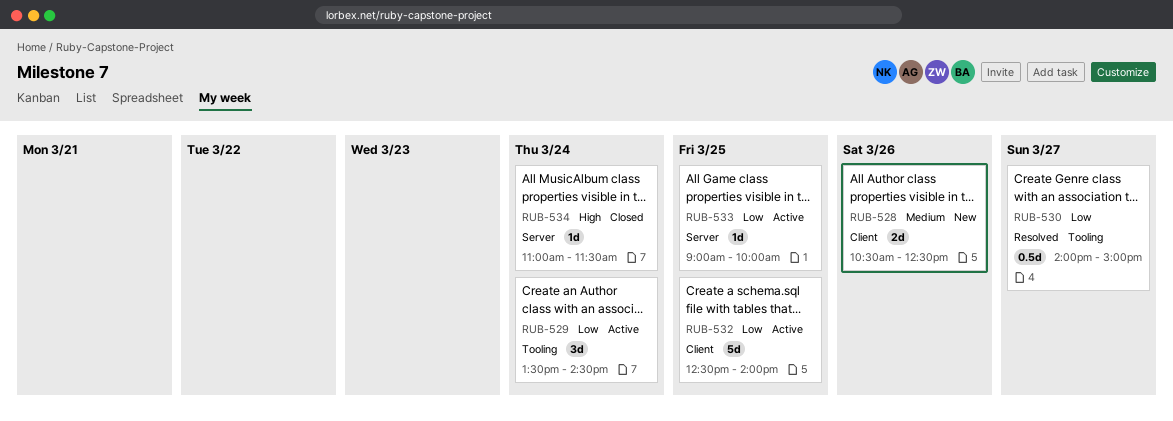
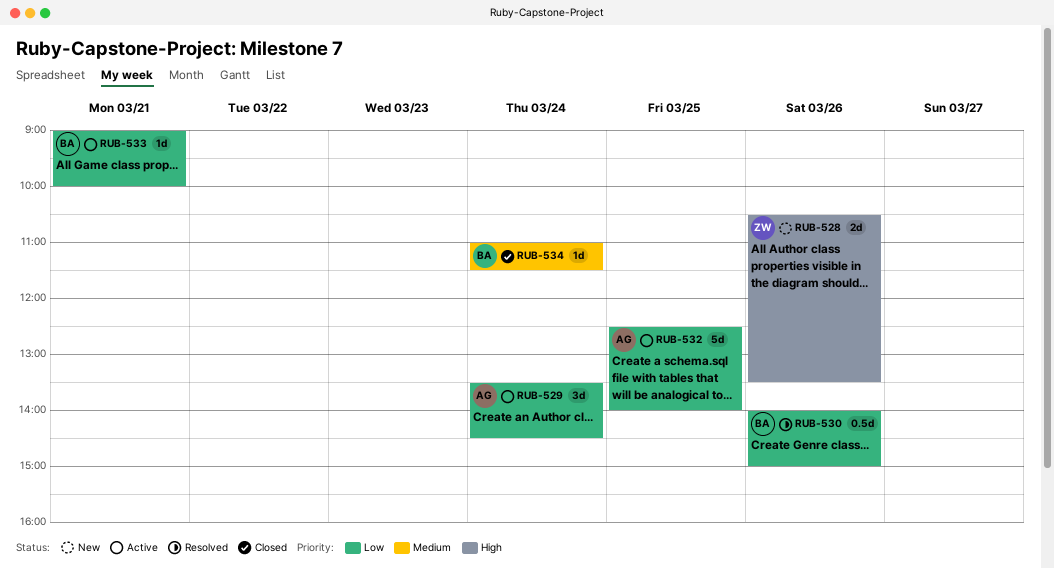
RUB-528, priority: Medium -> High
RUB-528, ends: 12:30 -> 13:30
RUB-530, day: Mar 27 -> Mar 26
RUB-533, day: Mar 25 -> Mar 21
RUB-534, priority: High -> Medium

